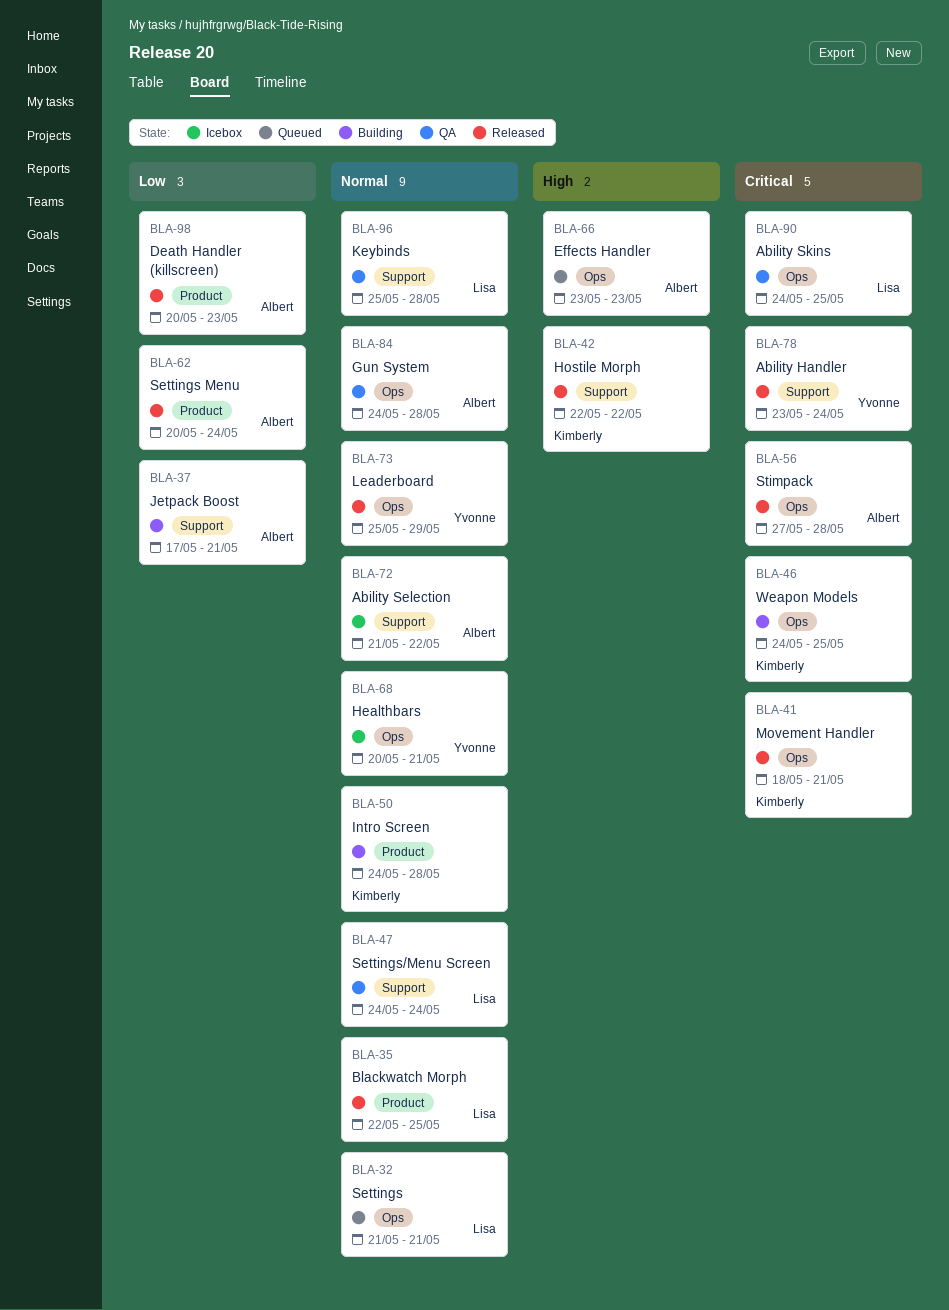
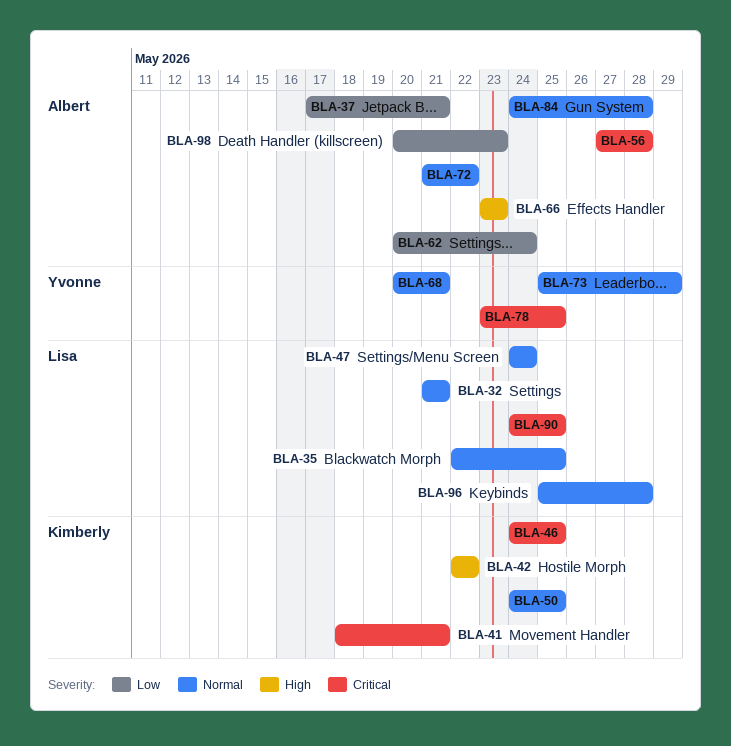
BLA-50, due: May 28 -> May 25
BLA-78, due: May 24 -> May 25

